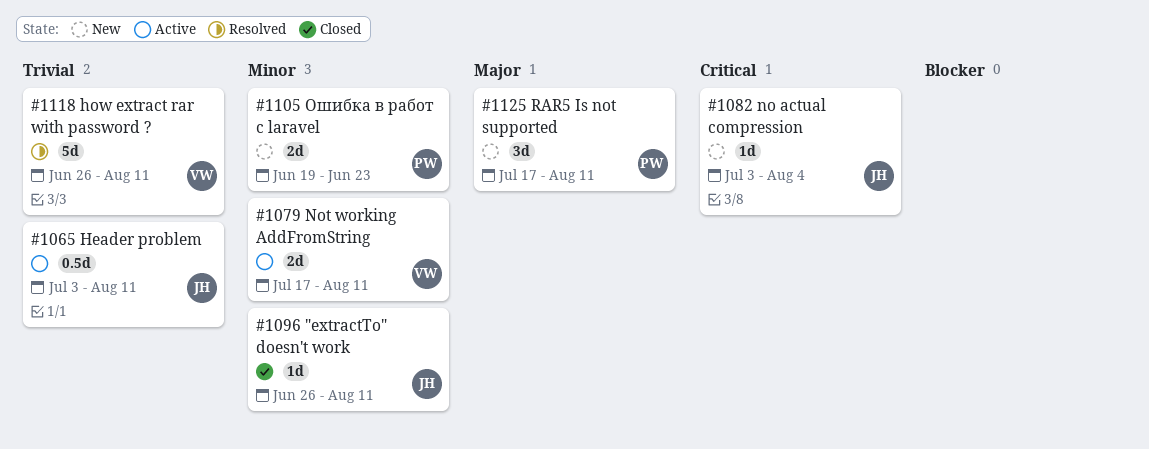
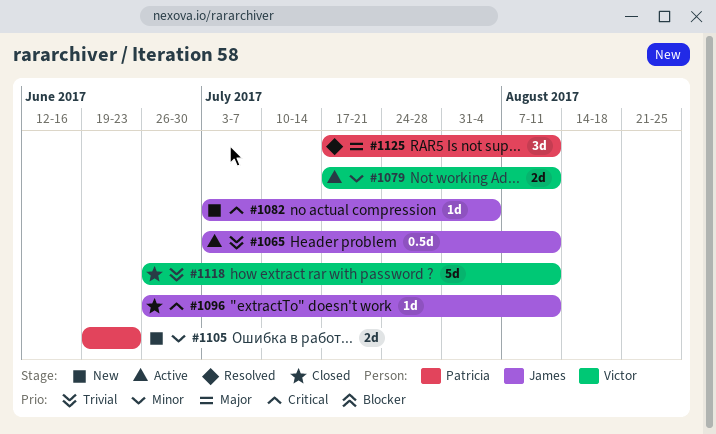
#1096, priority: Minor -> Critical
#1118, status: Resolved -> Closed
#1125, status: New -> Resolved

